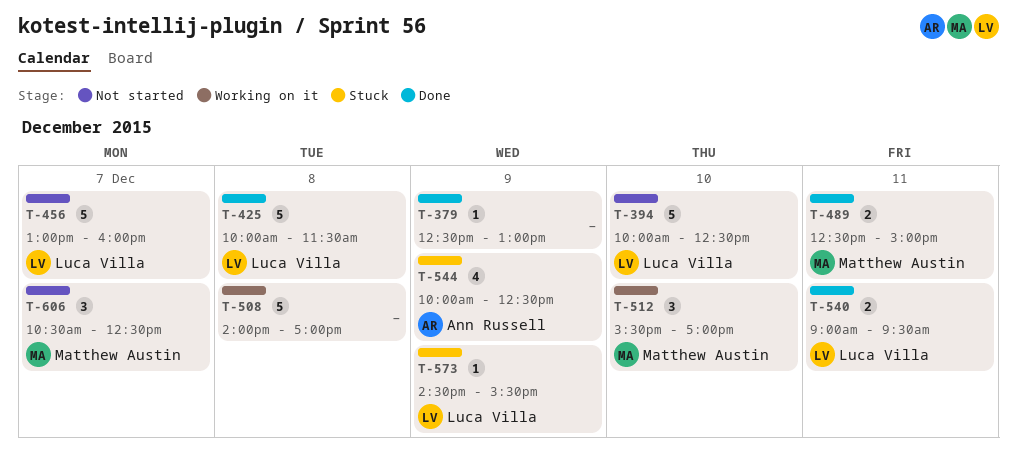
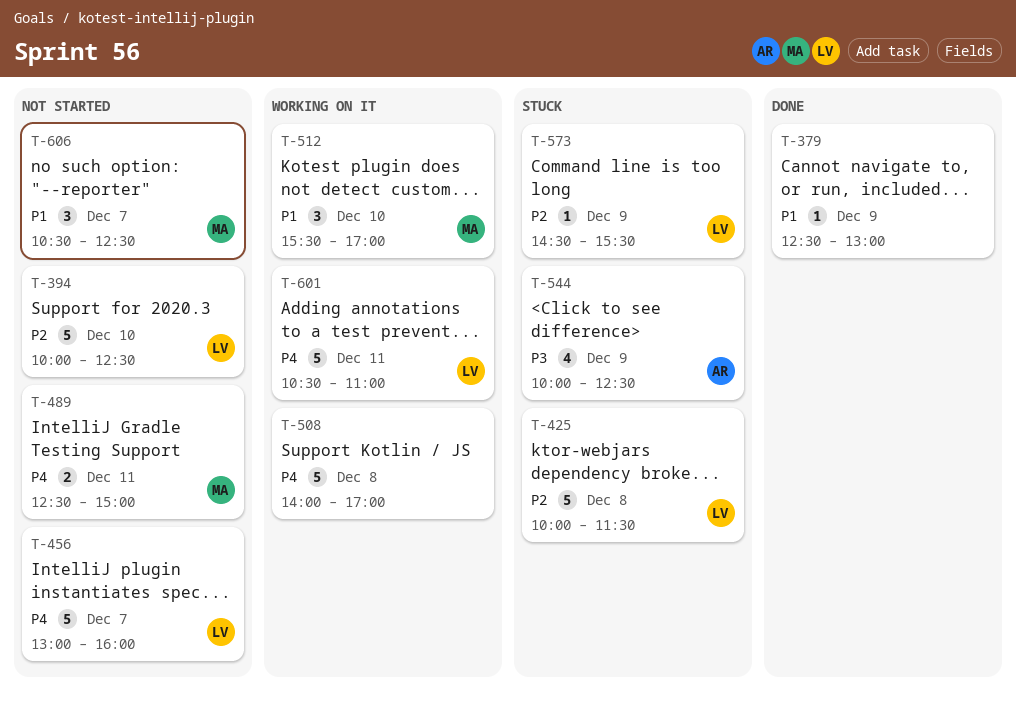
T-425, status: Done -> Stuck
T-489, status: Done -> Not started
T-540: present -> none
T-601: none -> present

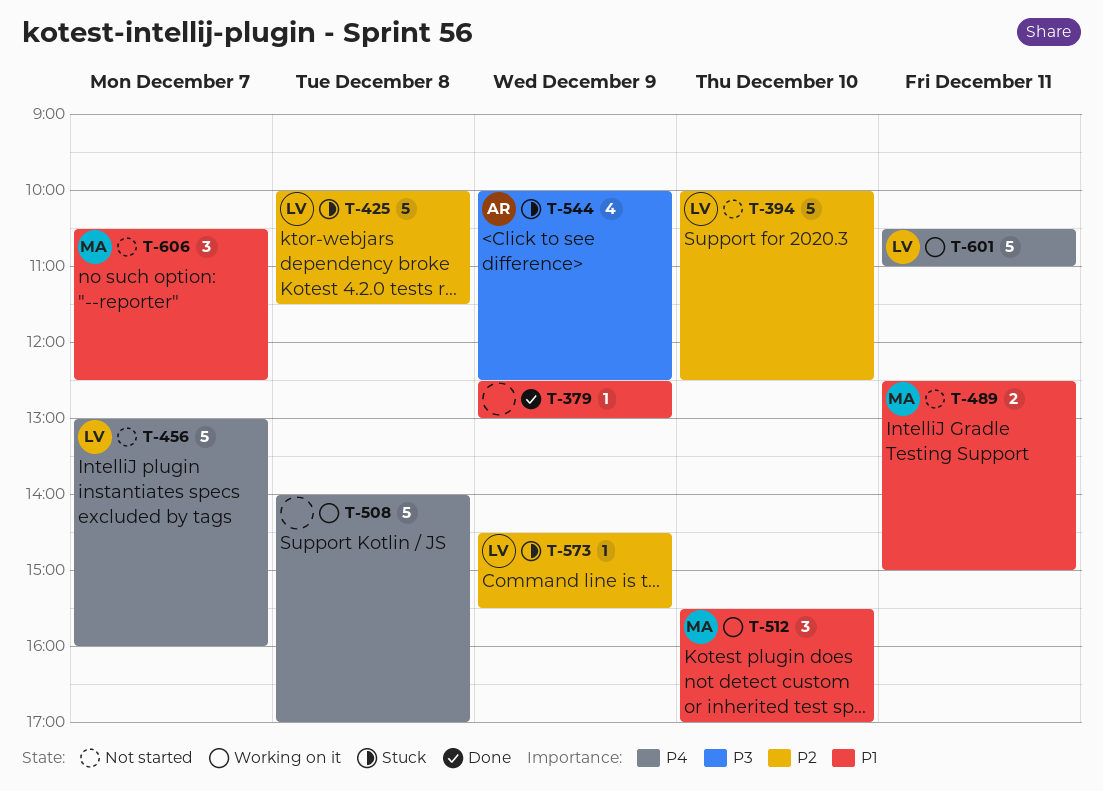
T-489, priority: P4 -> P1

